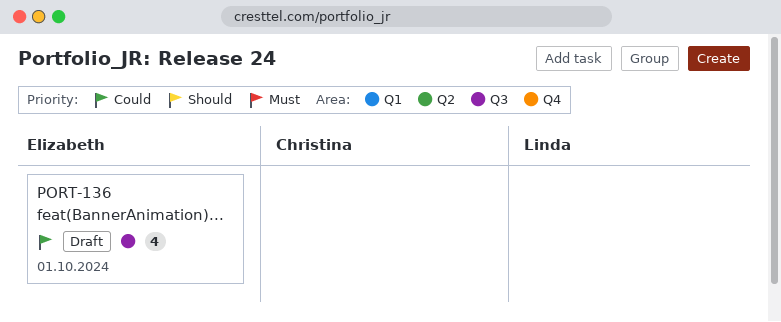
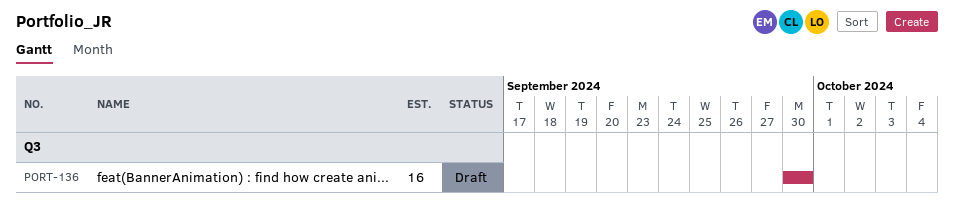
PORT-136, estimate: 4 -> 16
PORT-136, due: Oct 1 -> Sep 30

